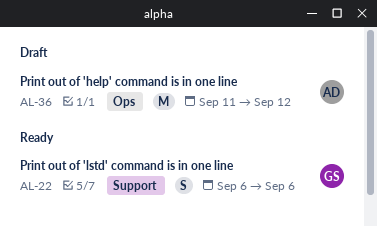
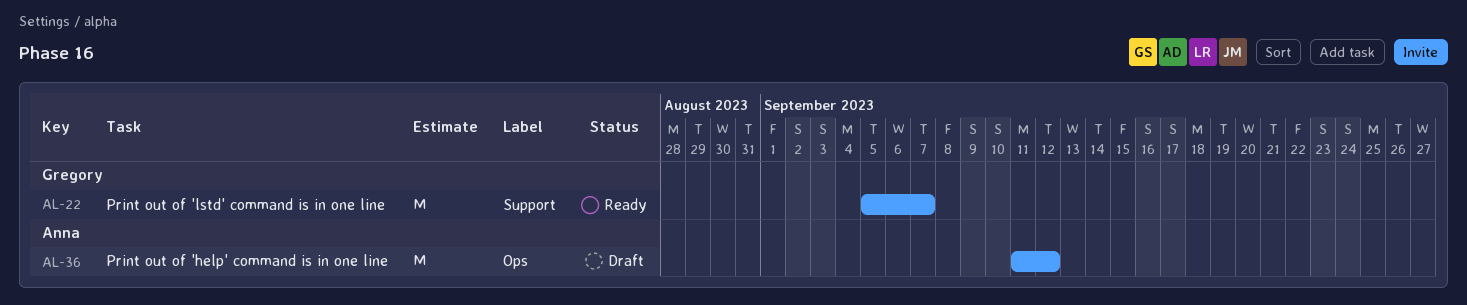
AL-22, estimate: S -> M
AL-22, start: Sep 6 -> Sep 5
AL-22, due: Sep 6 -> Sep 7

